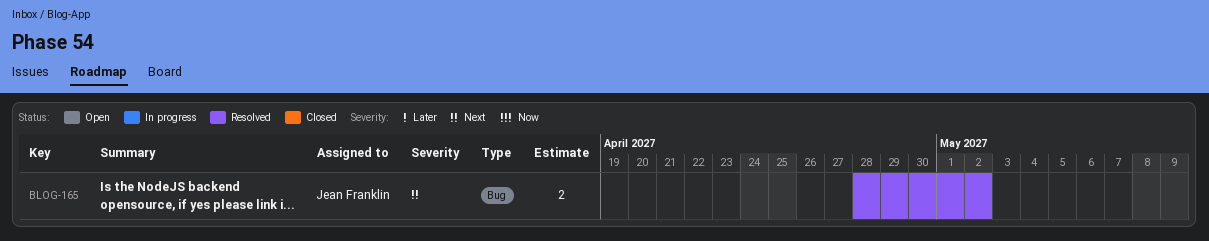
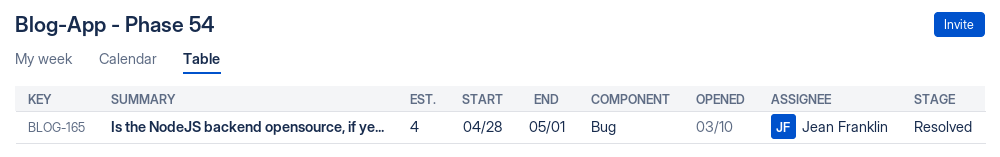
BLOG-165, estimate: 2 -> 4
BLOG-165, due: May 2 -> May 1

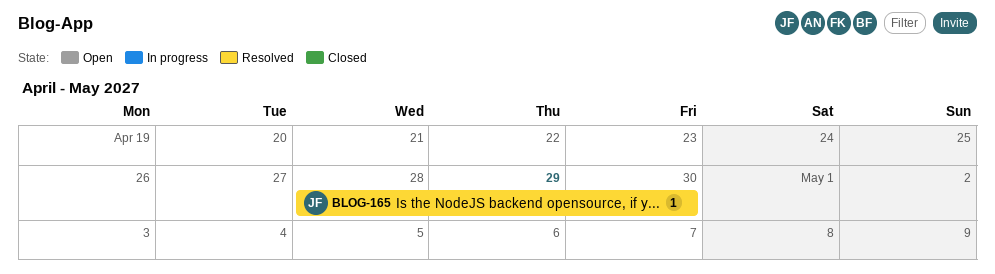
BLOG-165, estimate: 4 -> 1
BLOG-165, due: May 1 -> Apr 30

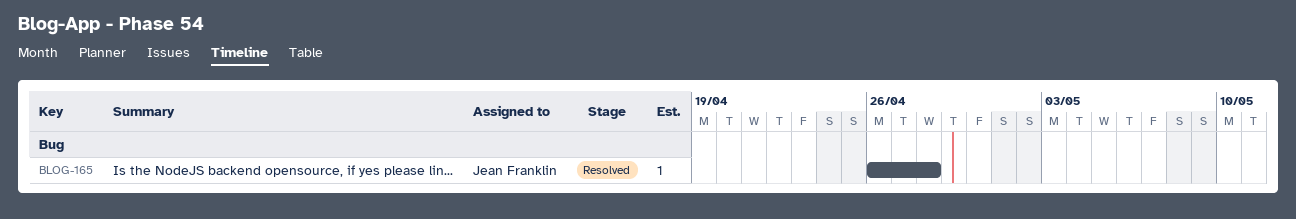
BLOG-165, start: Apr 28 -> Apr 26
BLOG-165, due: Apr 30 -> Apr 28

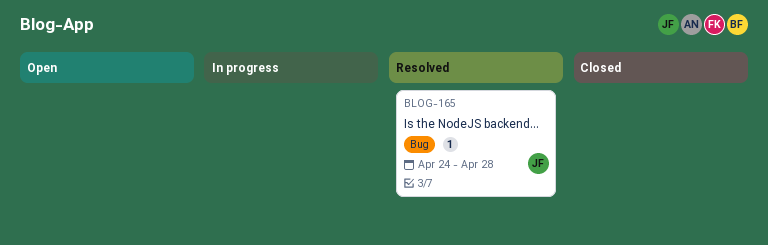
BLOG-165, start: Apr 26 -> Apr 24

